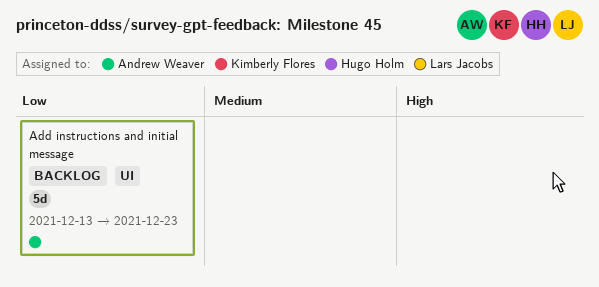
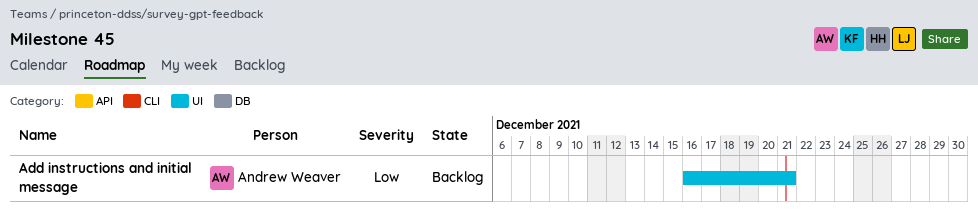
Add instructions and initial message, start: Dec 13 -> Dec 16
Add instructions and initial message, due: Dec 23 -> Dec 21

